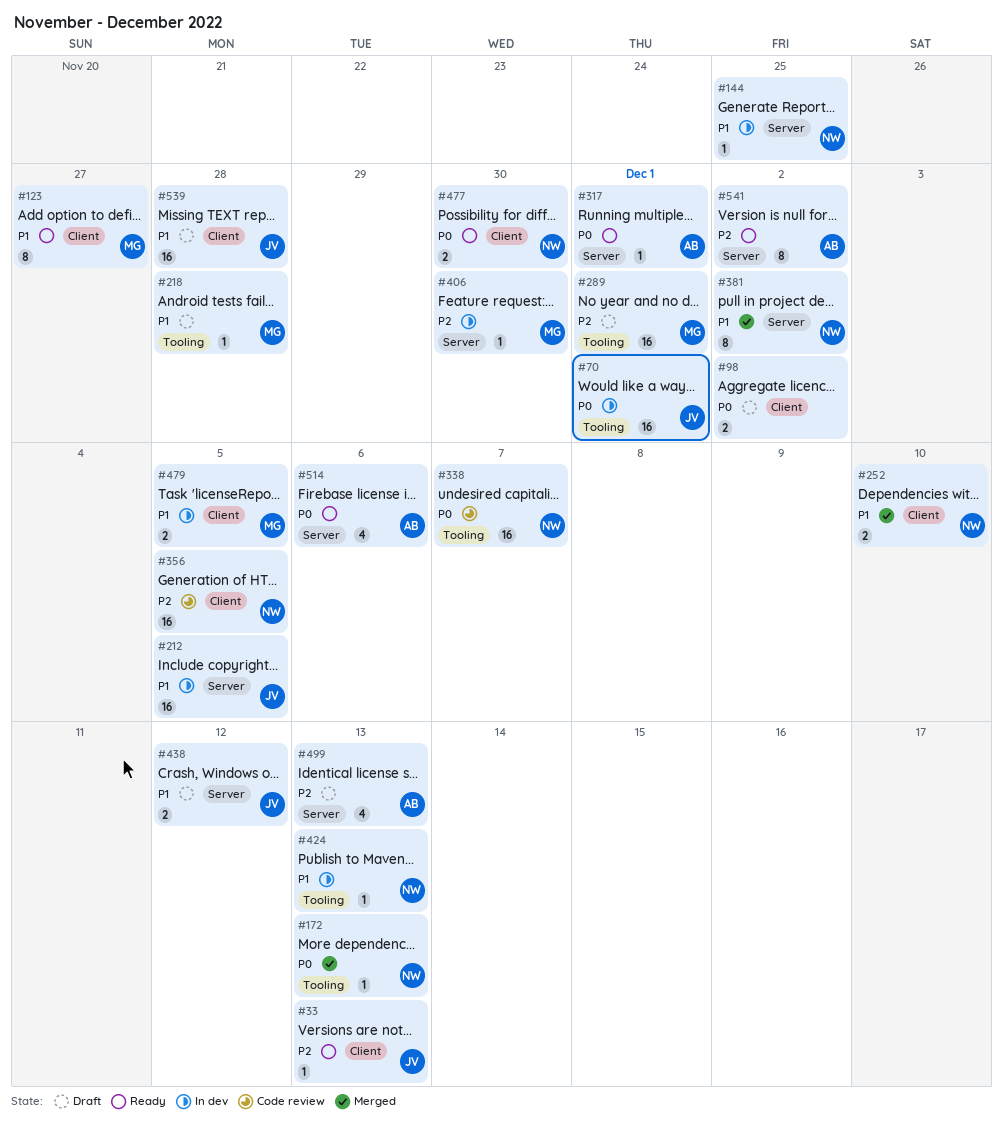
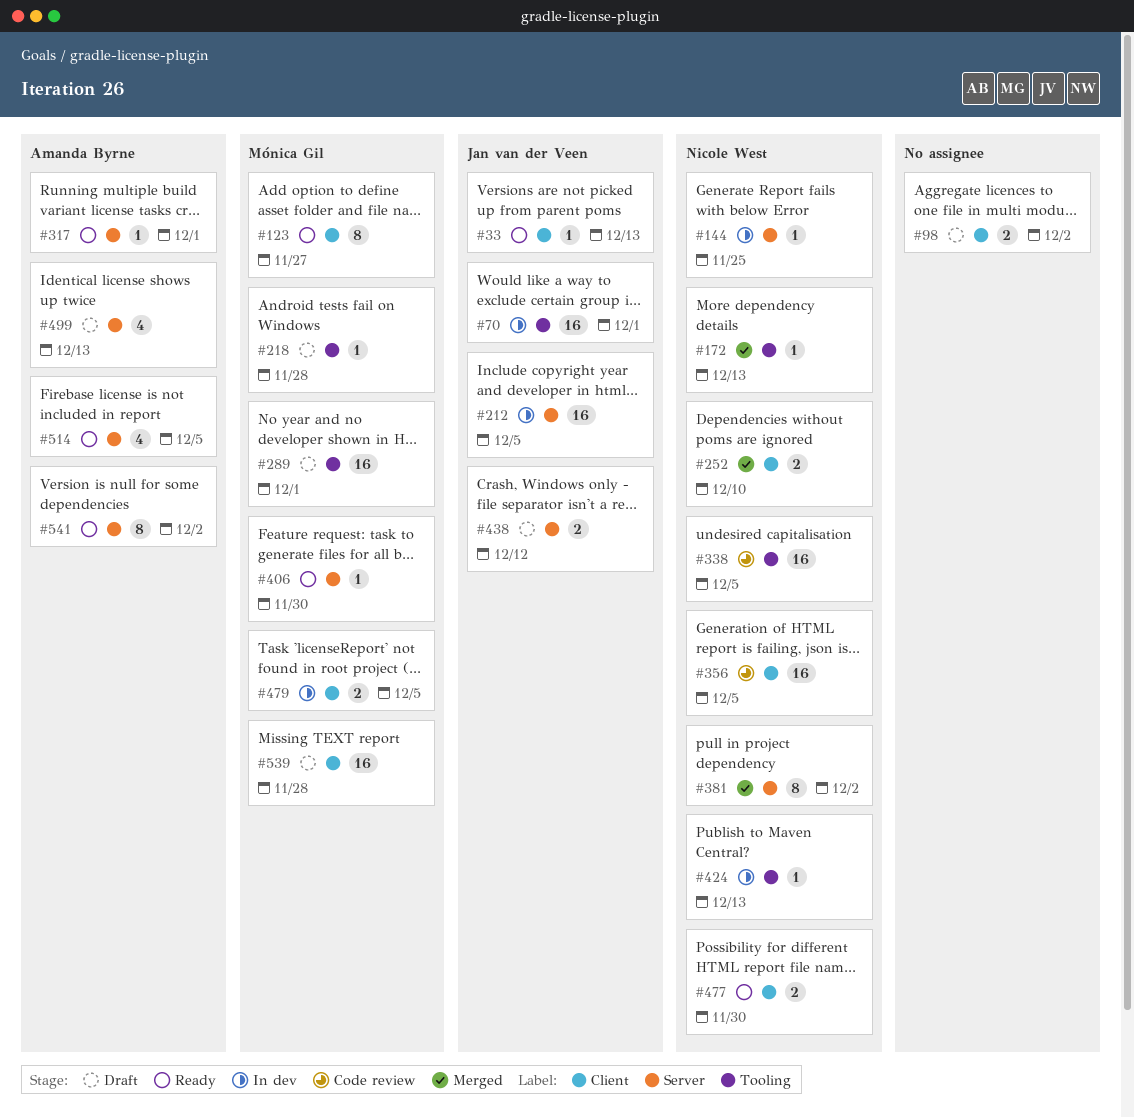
#338, due: Dec 7 -> Dec 5
#406, status: In dev -> Ready
#514, due: Dec 6 -> Dec 5
#539, owner: Jan van der Veen -> Mónica Gil

